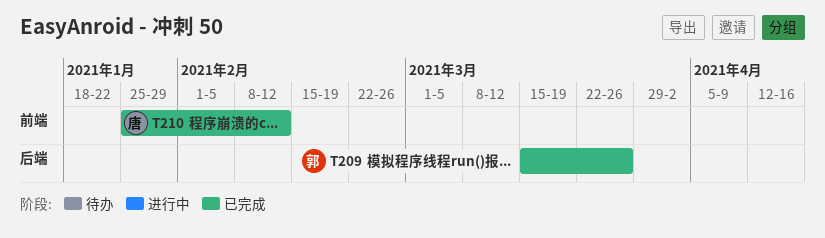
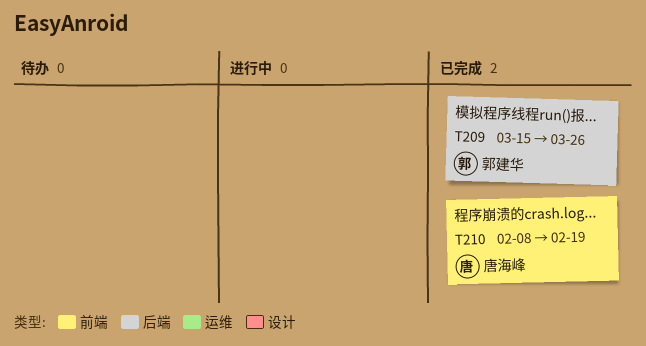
T210, start: Jan 25 -> Feb 8
T210, due: Feb 12 -> Feb 19

